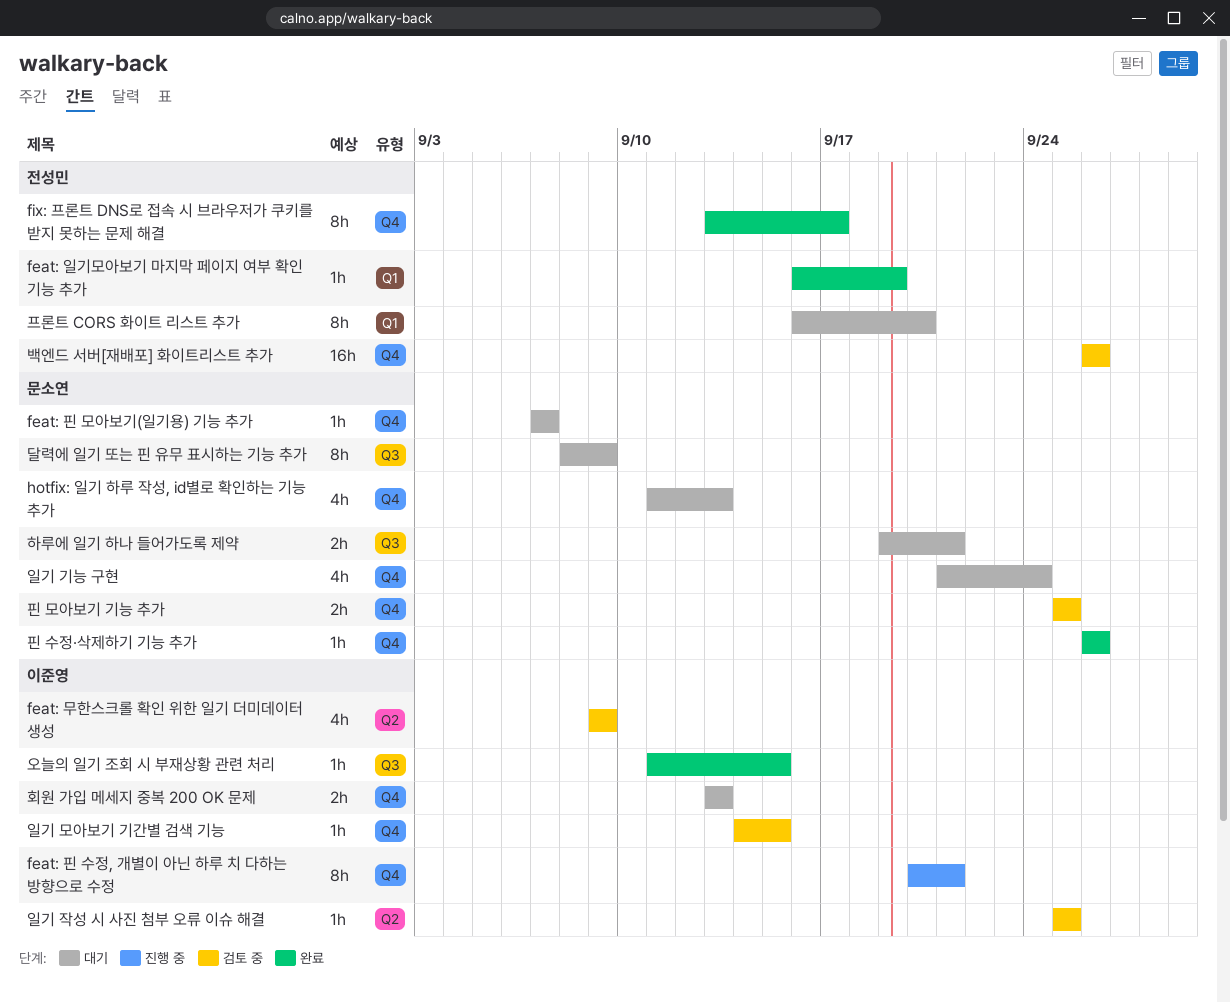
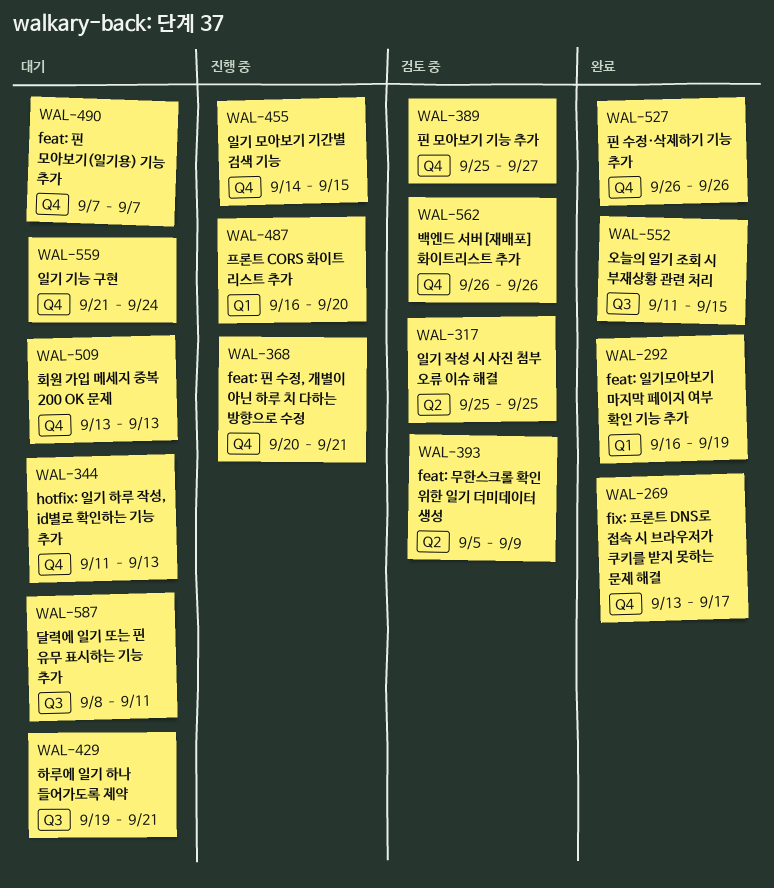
feat: 무한스크롤 확인 위한 일기 더미데이터 생성, start: Sep 9 -> Sep 5
달력에 일기 또는 핀 유무 표시하는 기능 추가, due: Sep 9 -> Sep 11
일기 모아보기 기간별 검색 기능, status: 검토 중 -> 진행 중
프론트 CORS 화이트 리스트 추가, status: 대기 -> 진행 중
핀 모아보기 기능 추가, due: Sep 25 -> Sep 27

